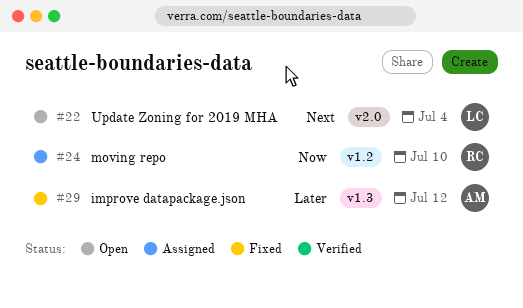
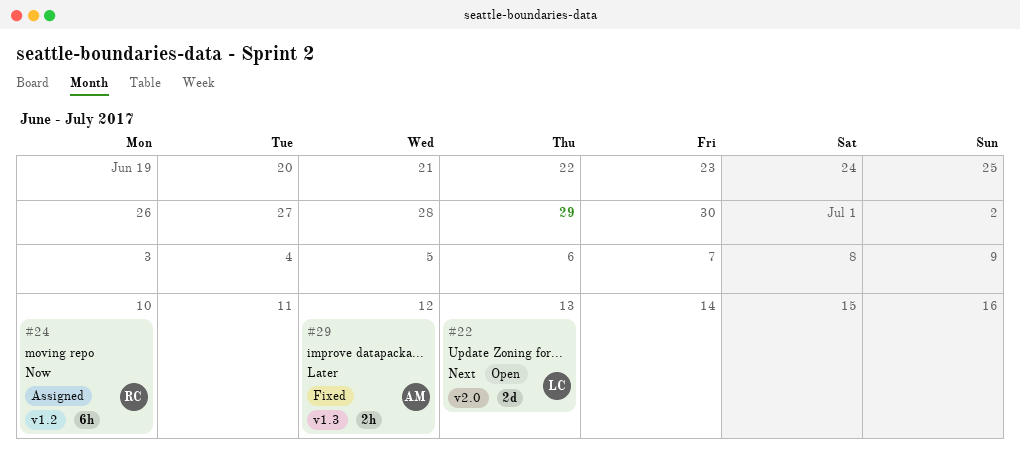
#22, due: Jul 4 -> Jul 13

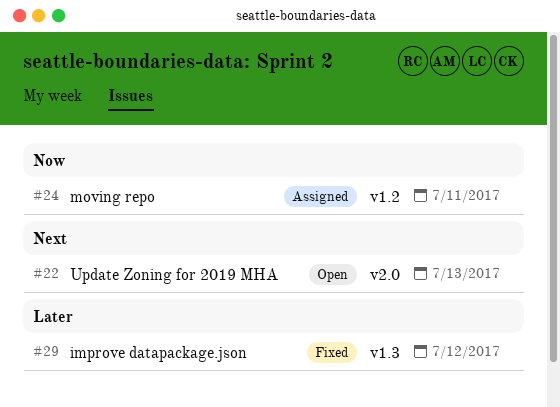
#24, due: Jul 10 -> Jul 11

